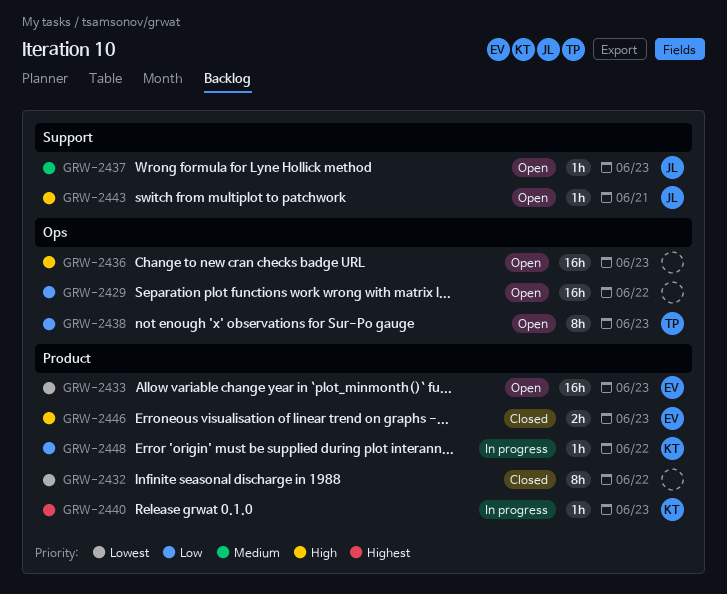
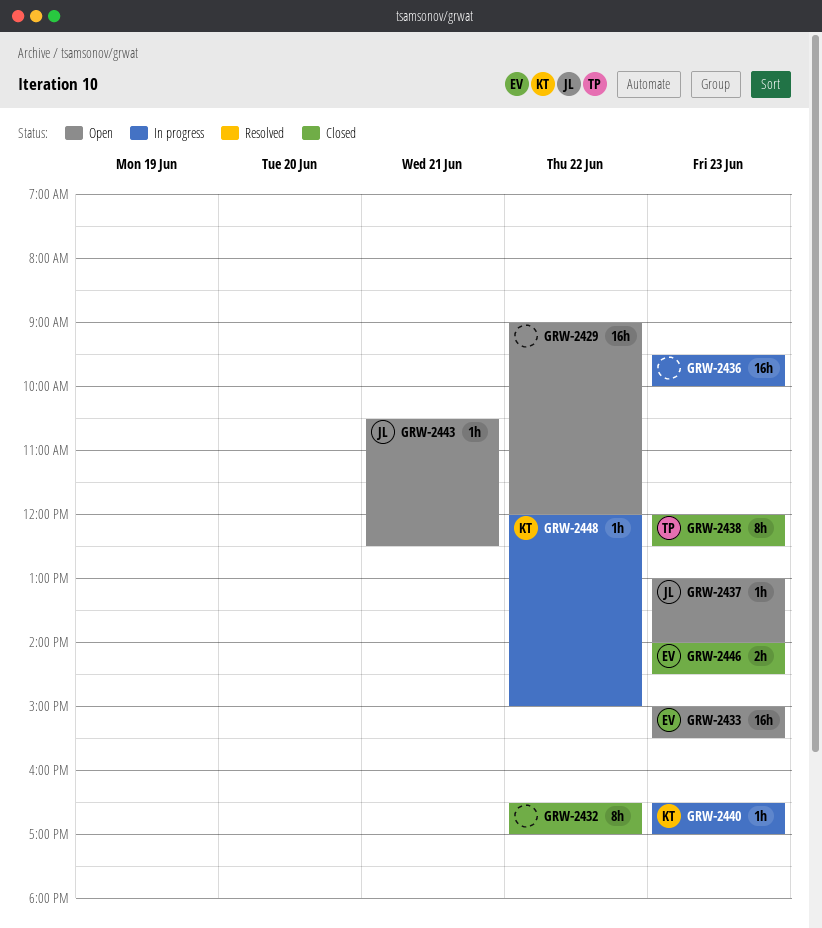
GRW-2436, status: Open -> In progress
GRW-2438, status: Open -> Closed

